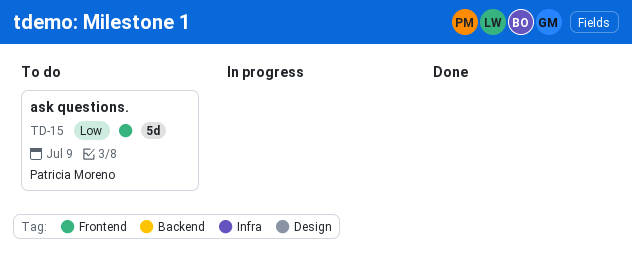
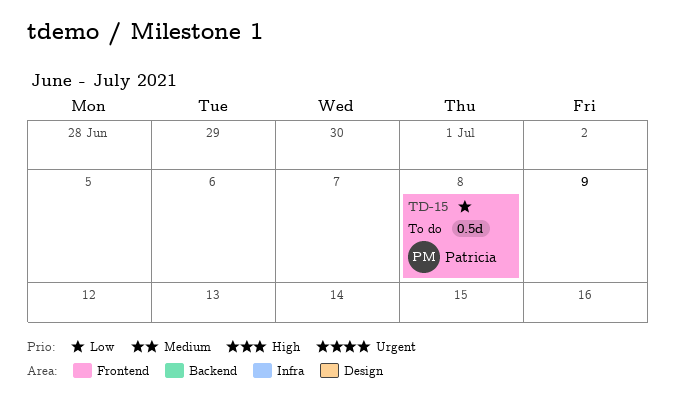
TD-15, estimate: 5d -> 0.5d
TD-15, due: Jul 9 -> Jul 8

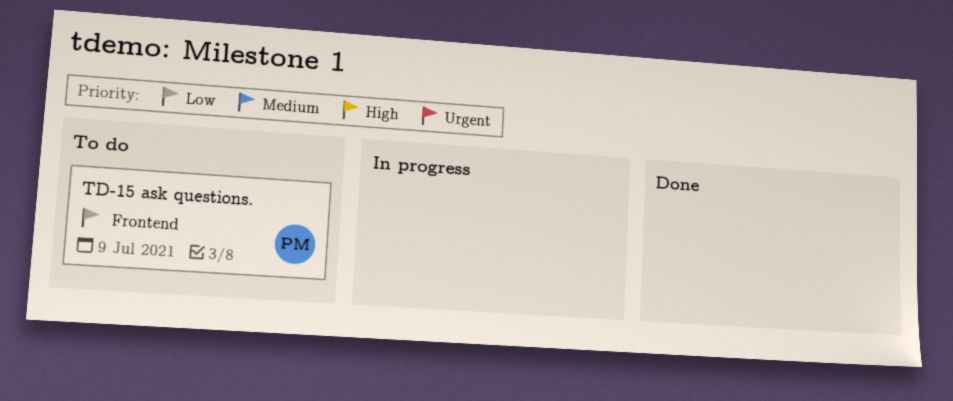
TD-15, due: Jul 8 -> Jul 9

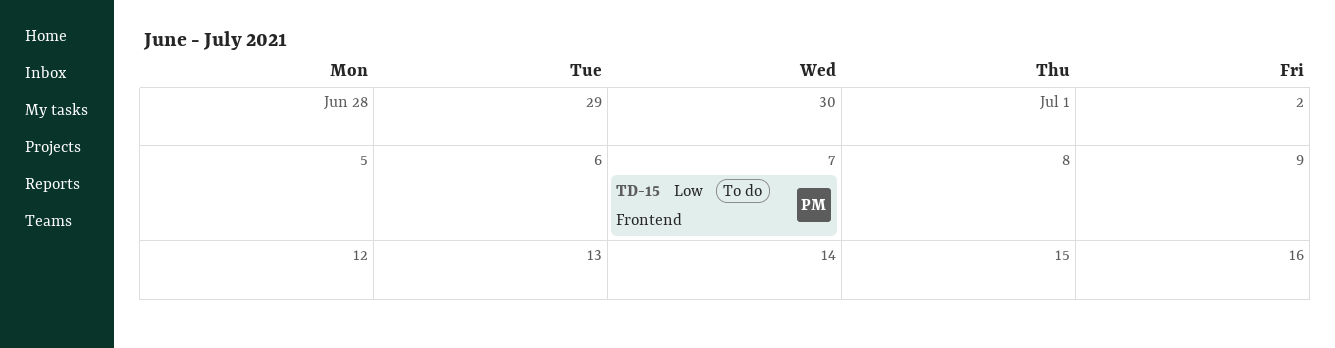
TD-15, due: Jul 9 -> Jul 7

